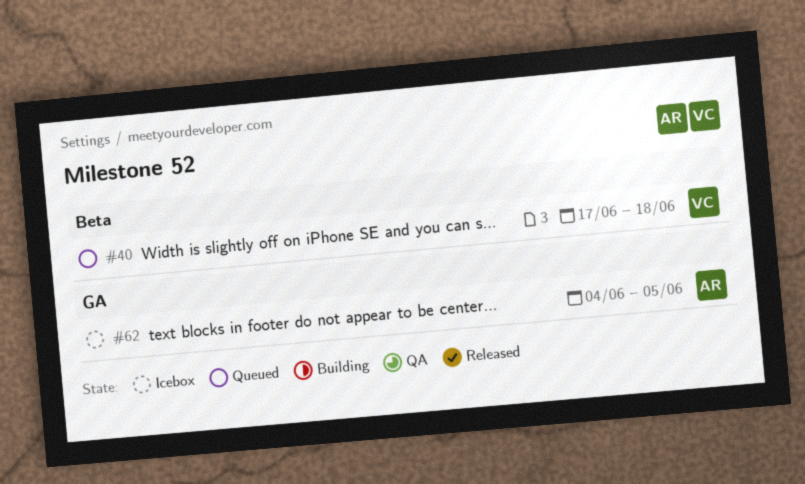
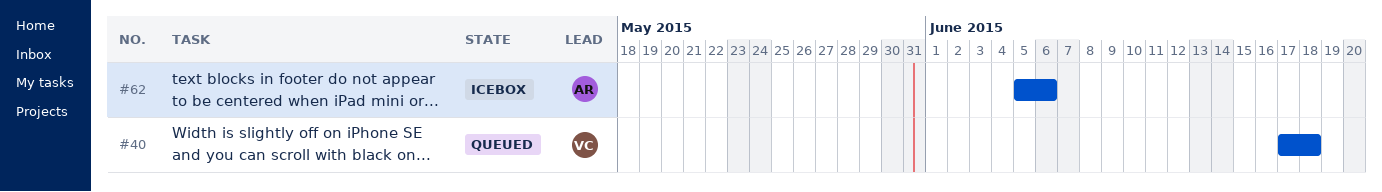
#62, start: Jun 4 -> Jun 5
#62, due: Jun 5 -> Jun 6

